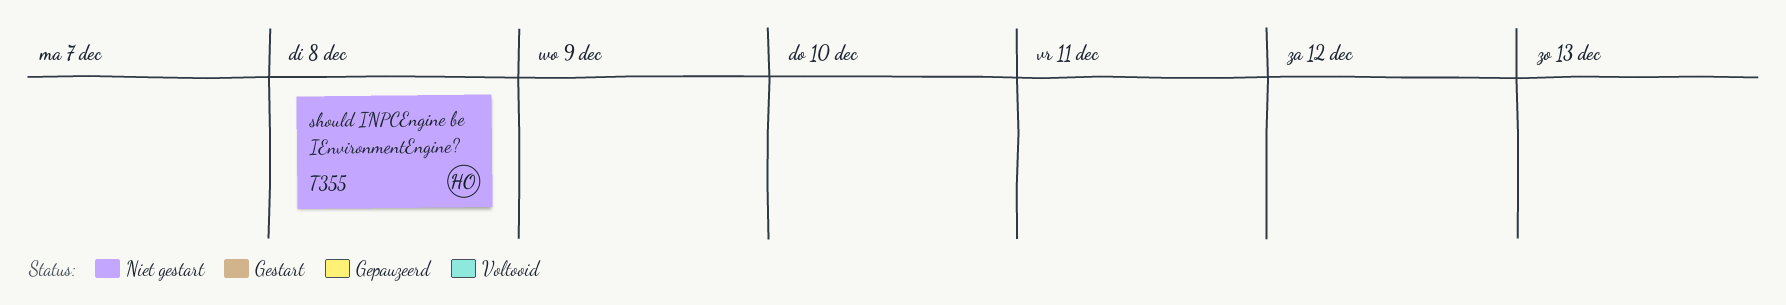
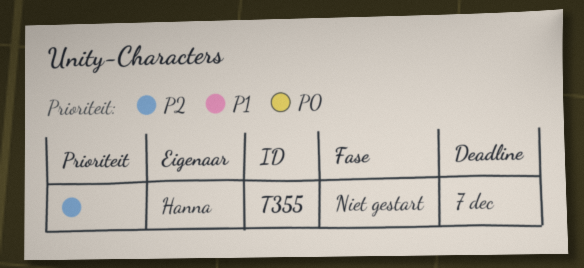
T355, due: Dec 8 -> Dec 7

